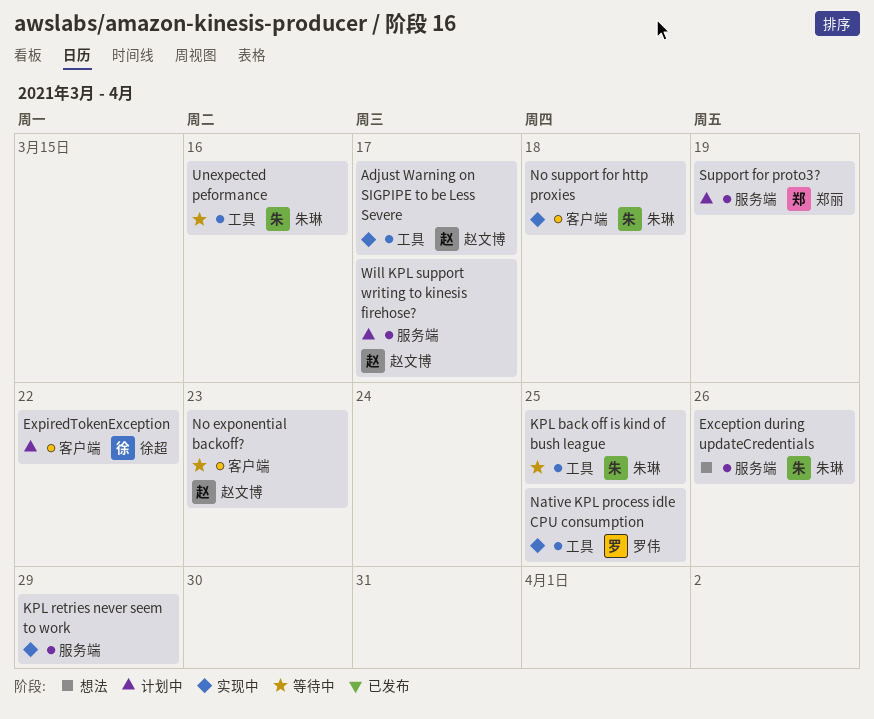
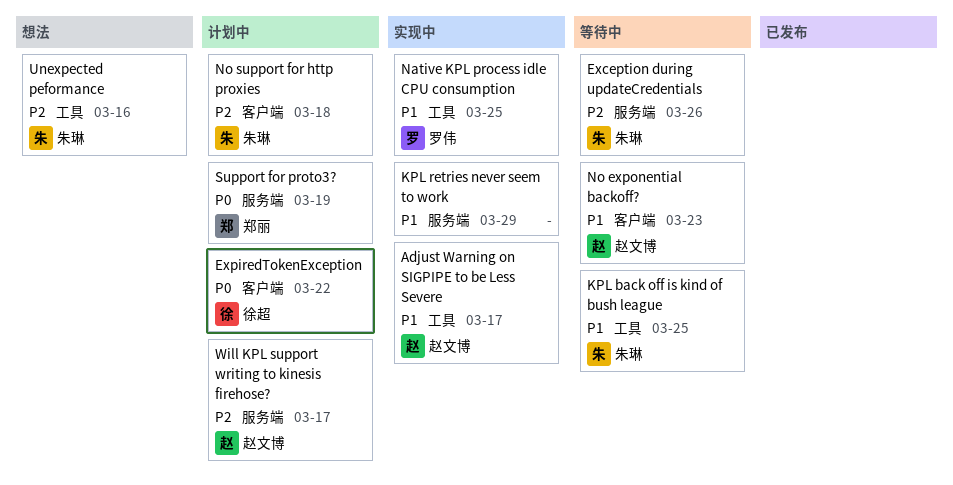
Exception during updateCredentials, status: 想法 -> 等待中
No support for http proxies, status: 实现中 -> 计划中
Unexpected peformance, status: 等待中 -> 想法

